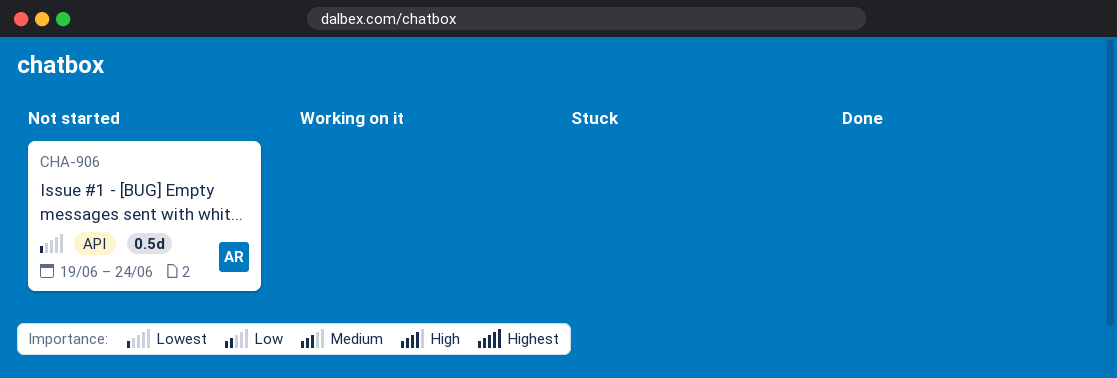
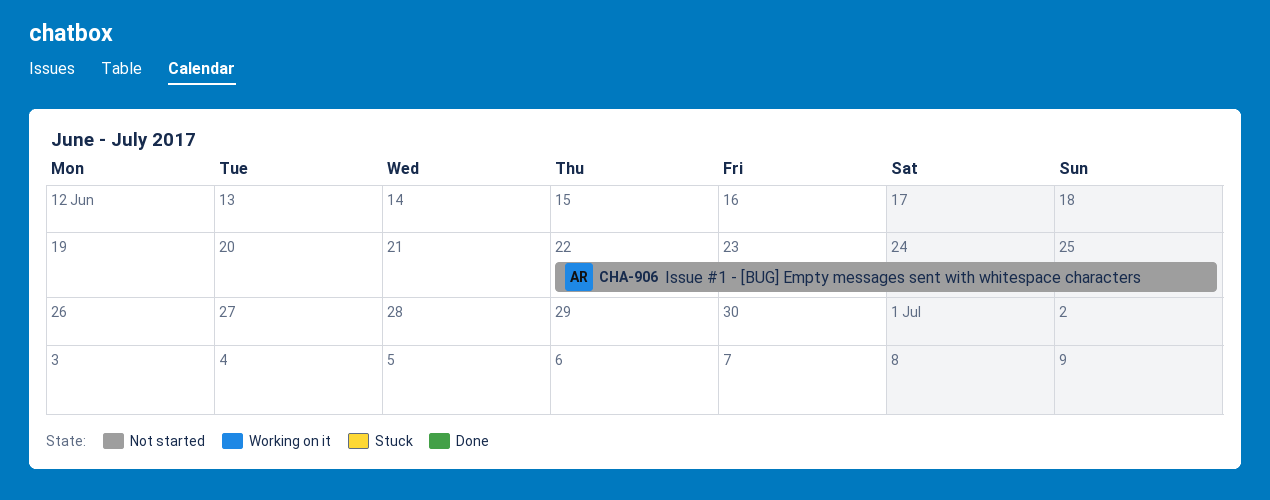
CHA-906, start: Jun 19 -> Jun 22
CHA-906, due: Jun 24 -> Jun 25

